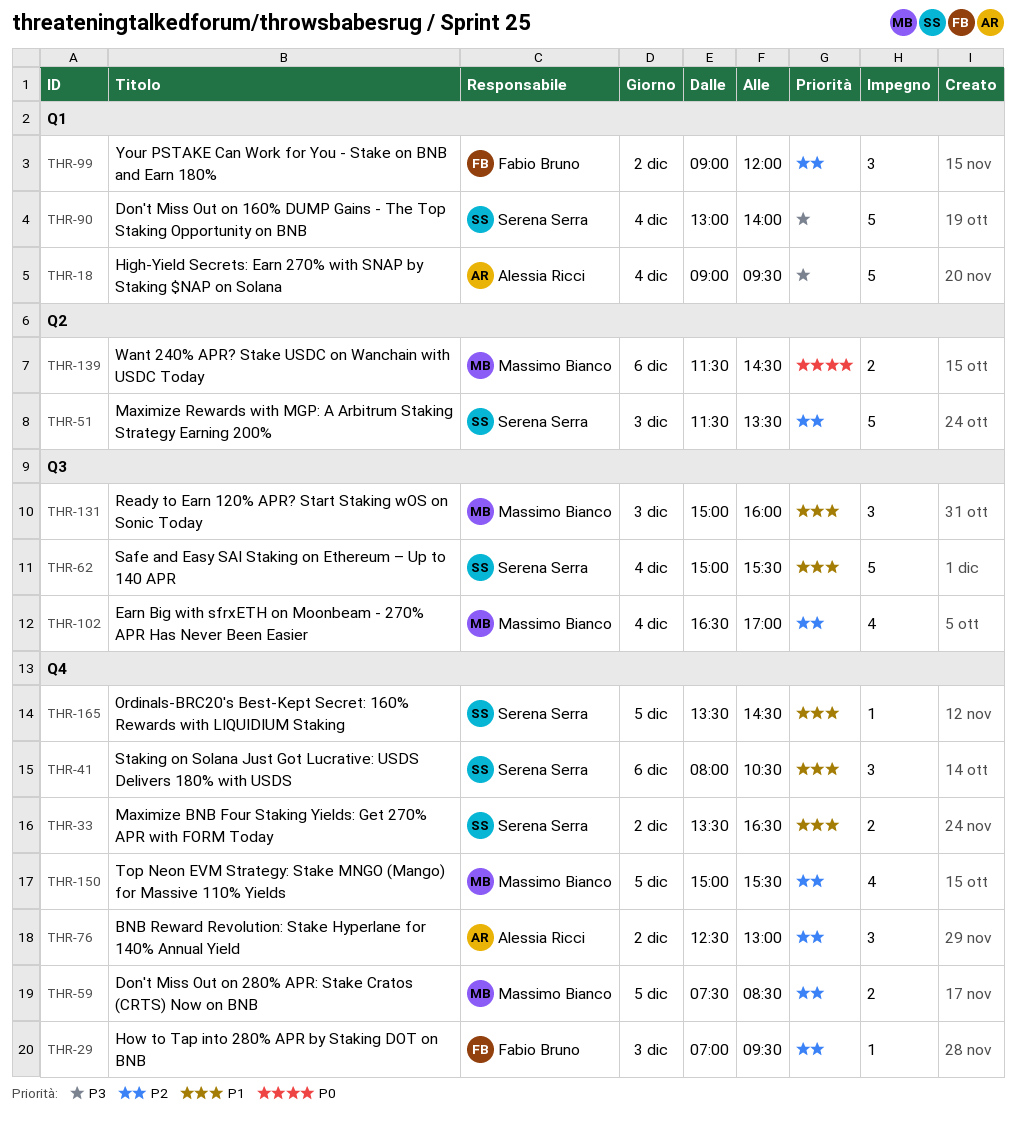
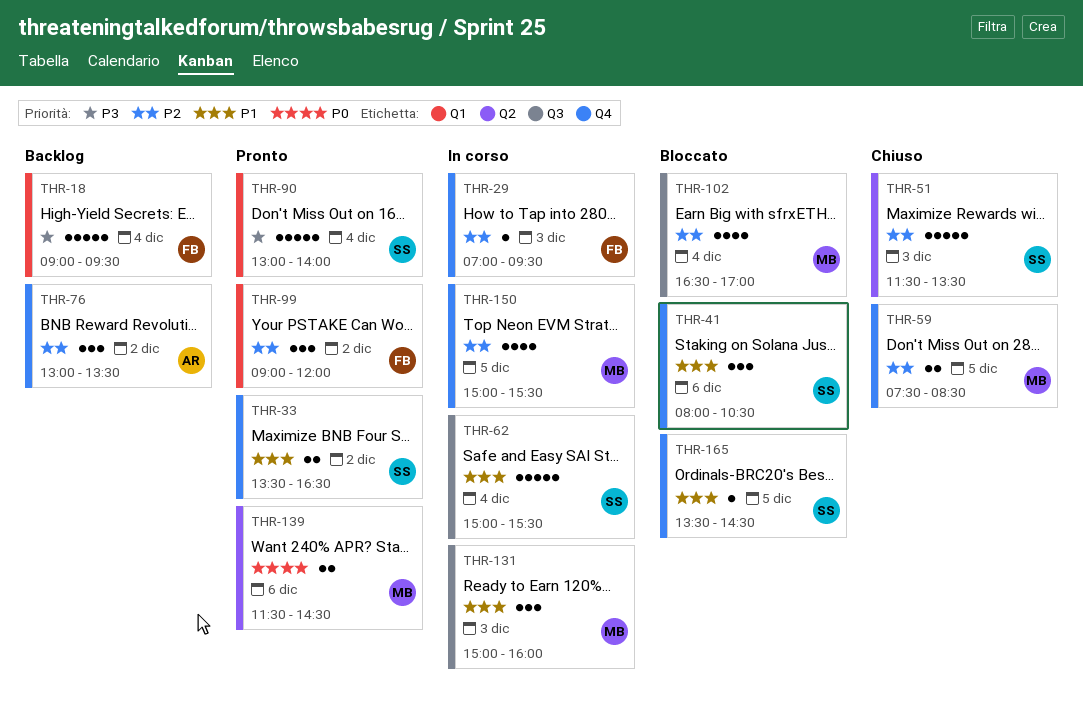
THR-18, owner: Alessia Ricci -> Fabio Bruno
THR-76, begins: 12:30 -> 13:00
THR-76, ends: 13:00 -> 13:30

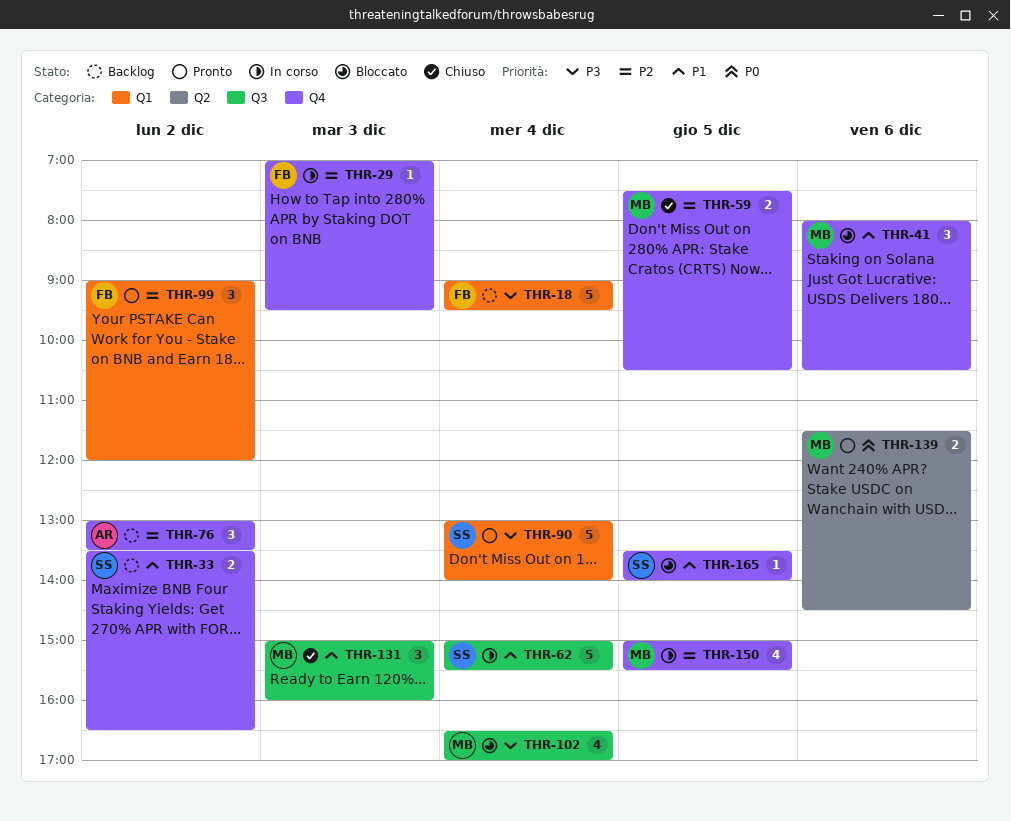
THR-33, status: Pronto -> Backlog
THR-41, owner: SS -> MB
THR-51: present -> none
THR-59, ends: 08:30 -> 10:30
THR-102, priority: P2 -> P3
THR-131, status: In corso -> Chiuso
THR-165, ends: 14:30 -> 14:00

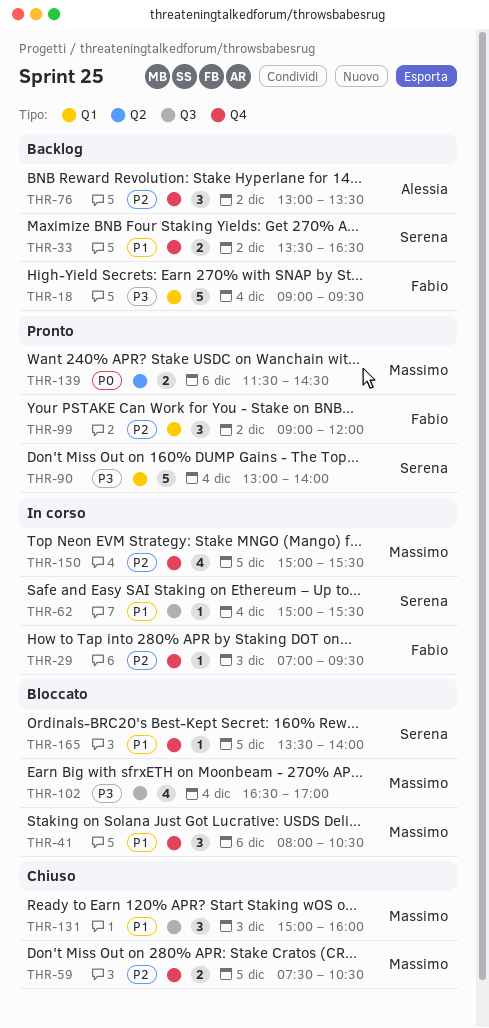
THR-62, estimate: 5 -> 1

